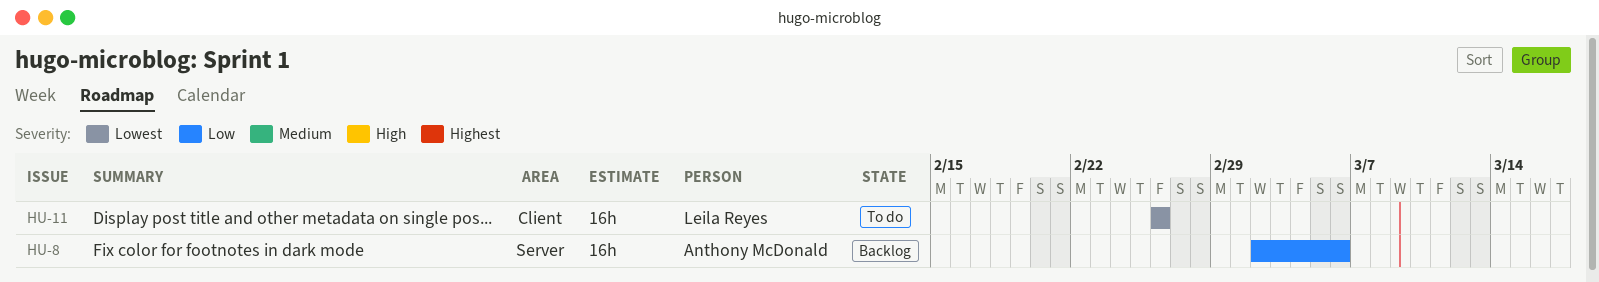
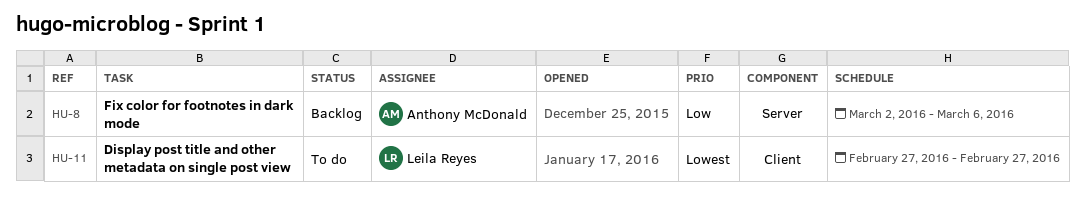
HU-11, start: Feb 26 -> Feb 27
HU-11, due: Feb 26 -> Feb 27

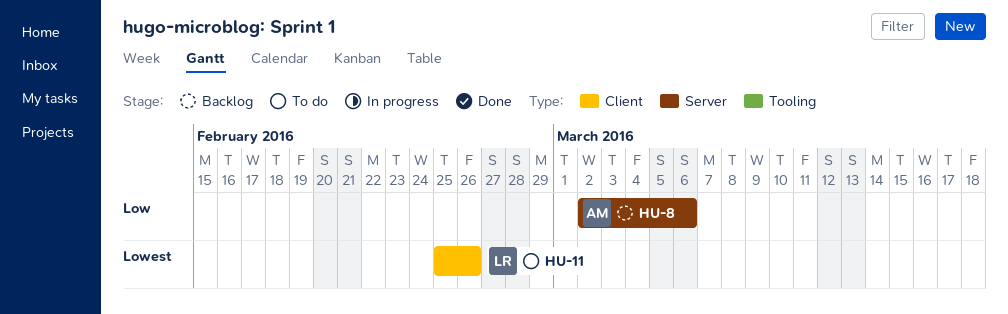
HU-11, start: Feb 27 -> Feb 25
HU-11, due: Feb 27 -> Feb 26

